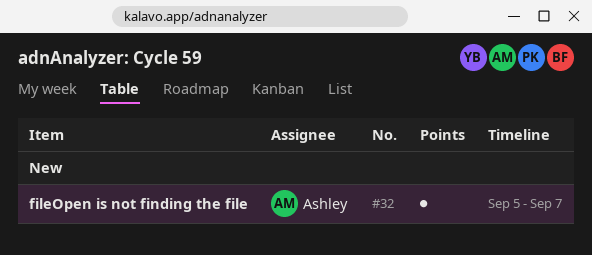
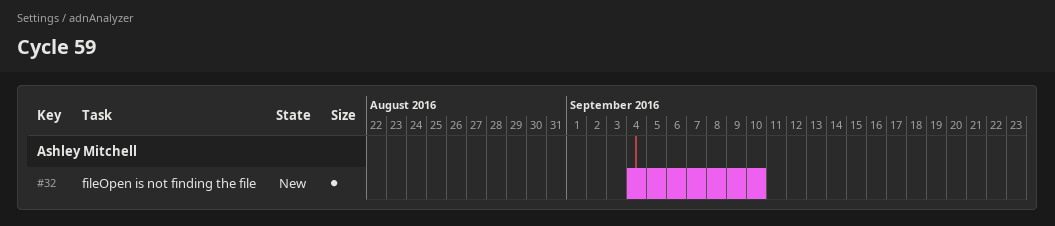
#32, start: Sep 5 -> Sep 4
#32, due: Sep 7 -> Sep 10

